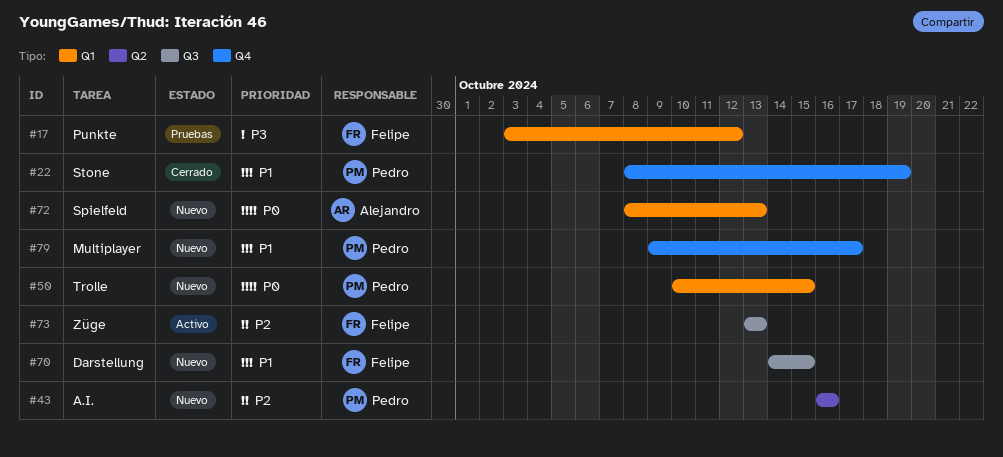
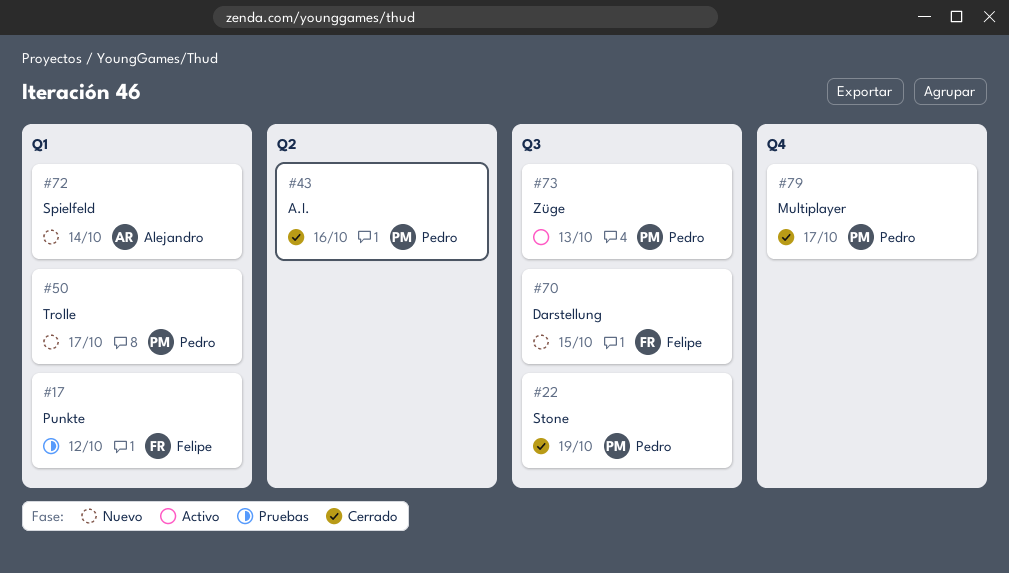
#22, label: Q4 -> Q3
#43, status: Nuevo -> Cerrado
#50, due: Oct 15 -> Oct 17
#72, due: Oct 13 -> Oct 14
#73, owner: Felipe -> Pedro
#79, status: Nuevo -> Cerrado

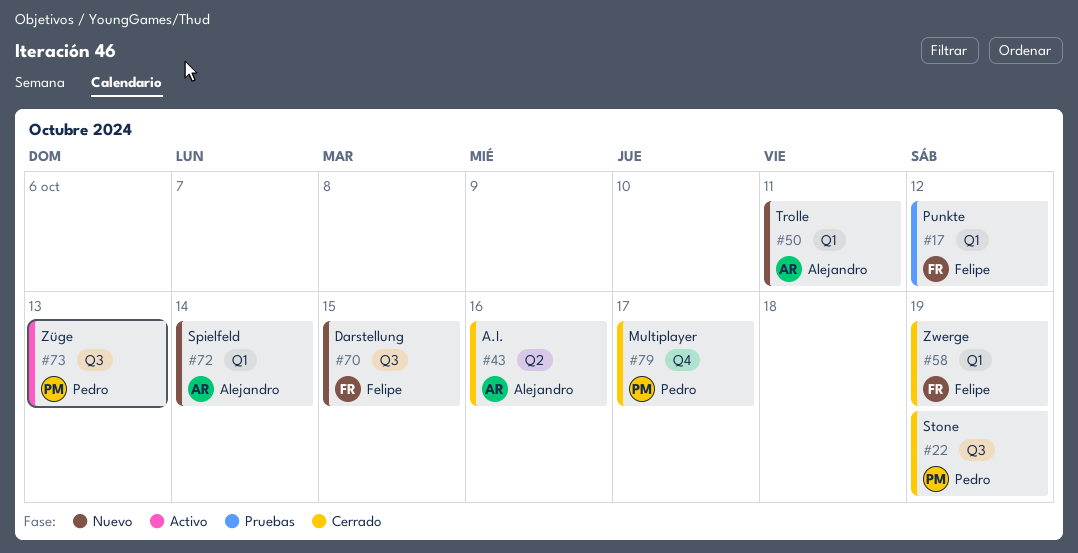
#43, owner: Pedro -> Alejandro
#50, owner: Pedro -> Alejandro
#50, due: Oct 17 -> Oct 11
#58: none -> present

